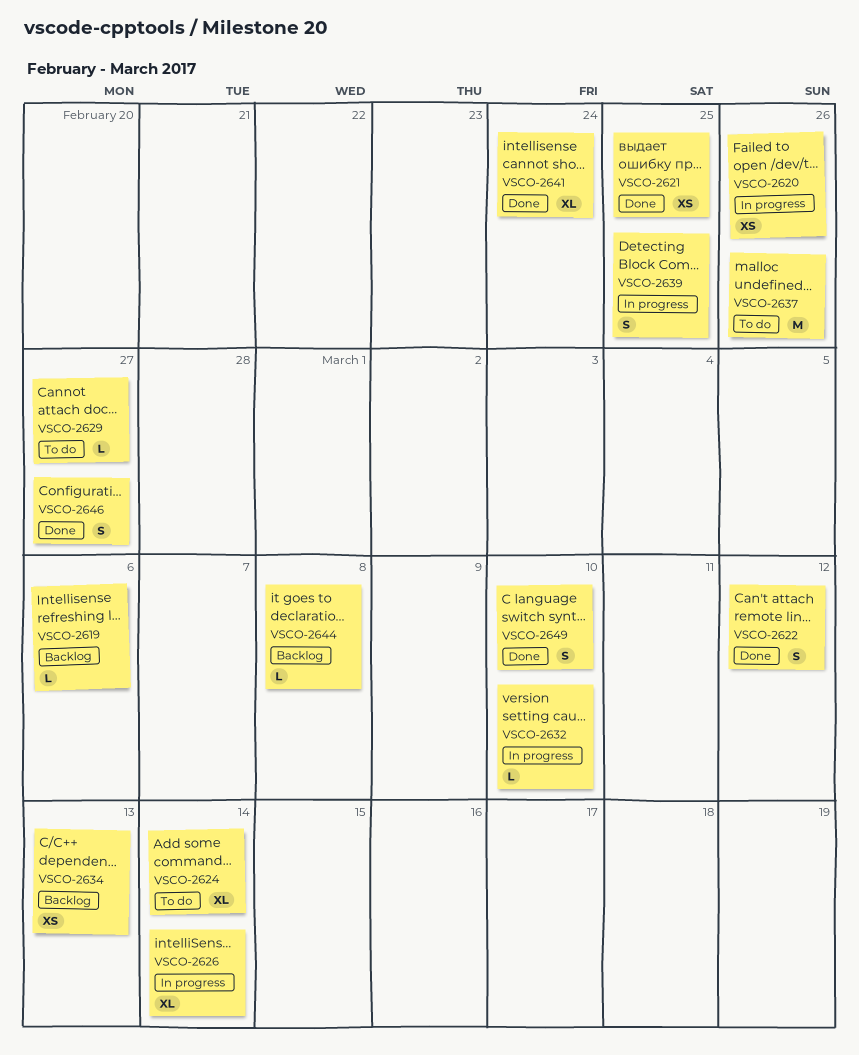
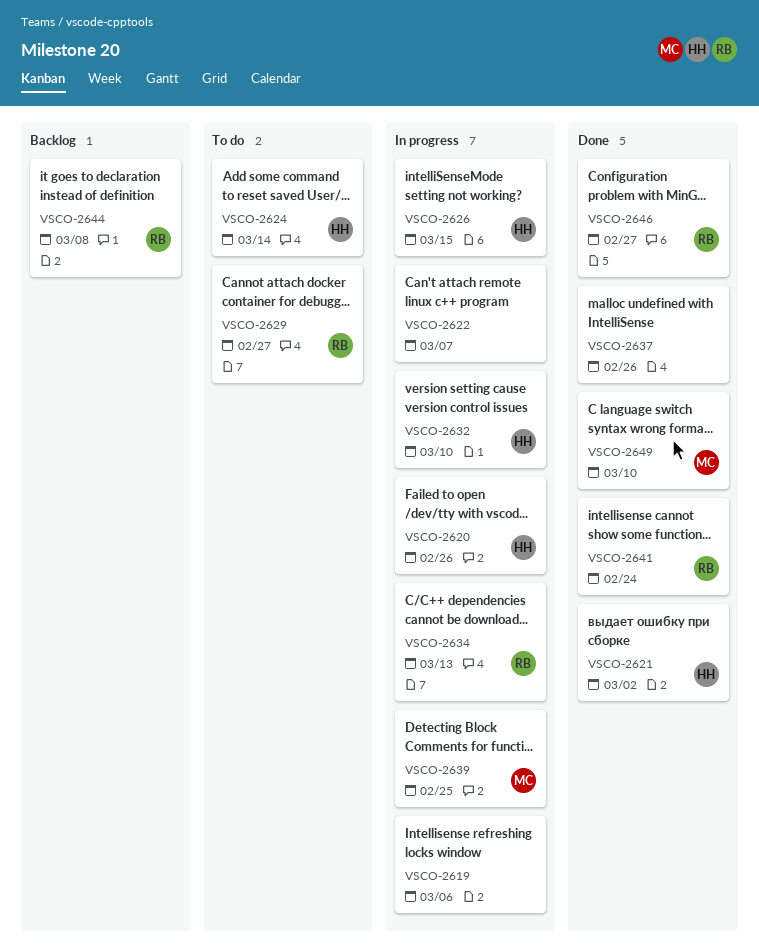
VSCO-2619, status: Backlog -> In progress
VSCO-2621, due: Feb 25 -> Mar 2
VSCO-2622, status: Done -> In progress
VSCO-2622, due: Mar 12 -> Mar 7
VSCO-2626, due: Mar 14 -> Mar 15
VSCO-2634, status: Backlog -> In progress
VSCO-2637, status: To do -> Done

